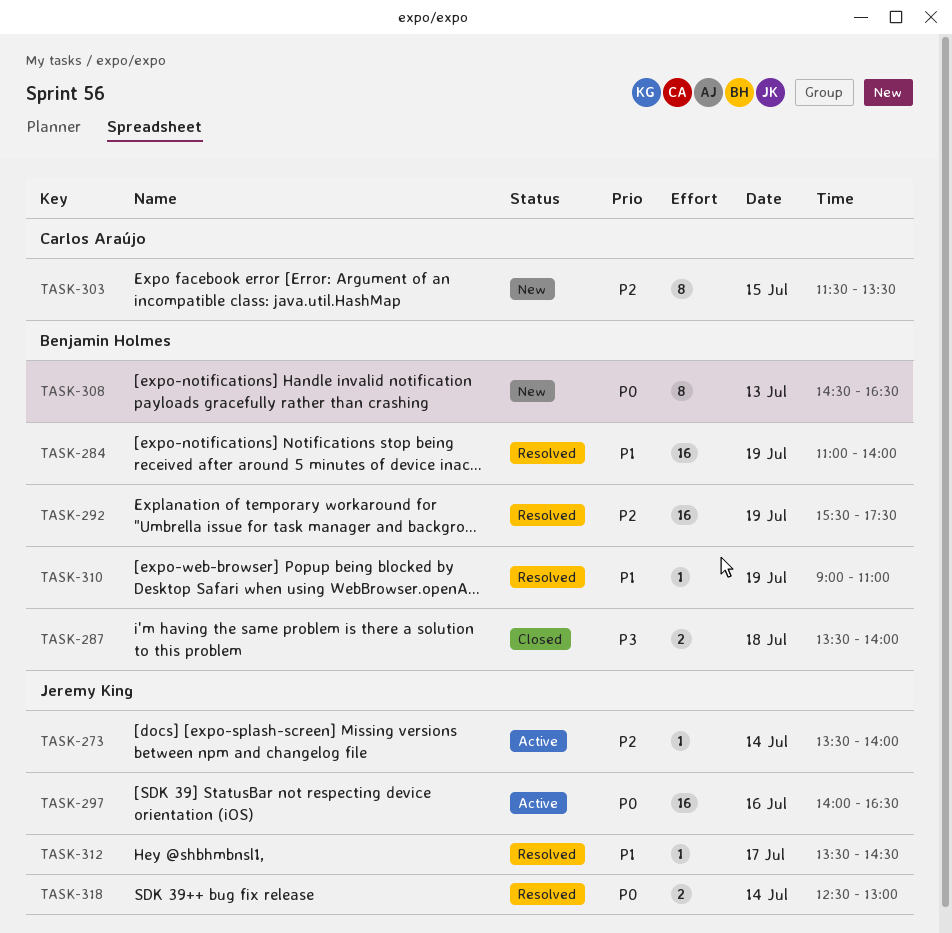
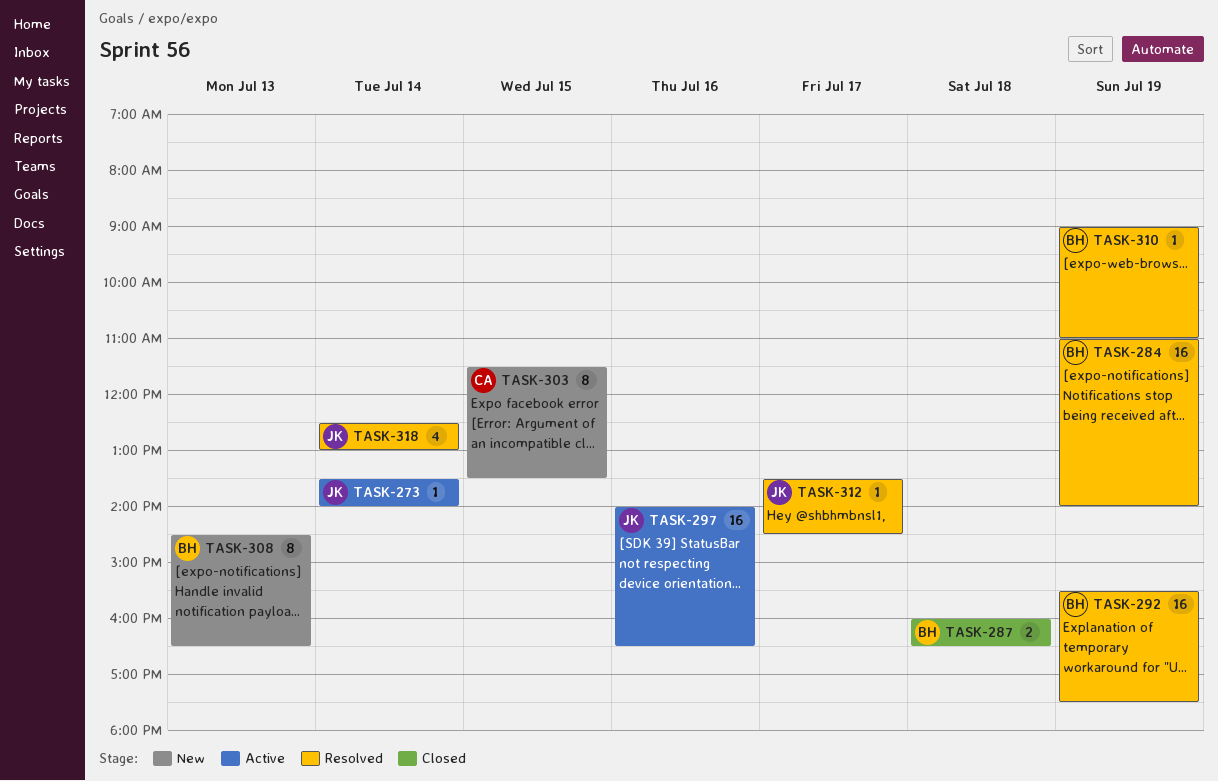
TASK-287, begins: 13:30 -> 16:00
TASK-287, ends: 14:00 -> 16:30
TASK-318, estimate: 2 -> 4

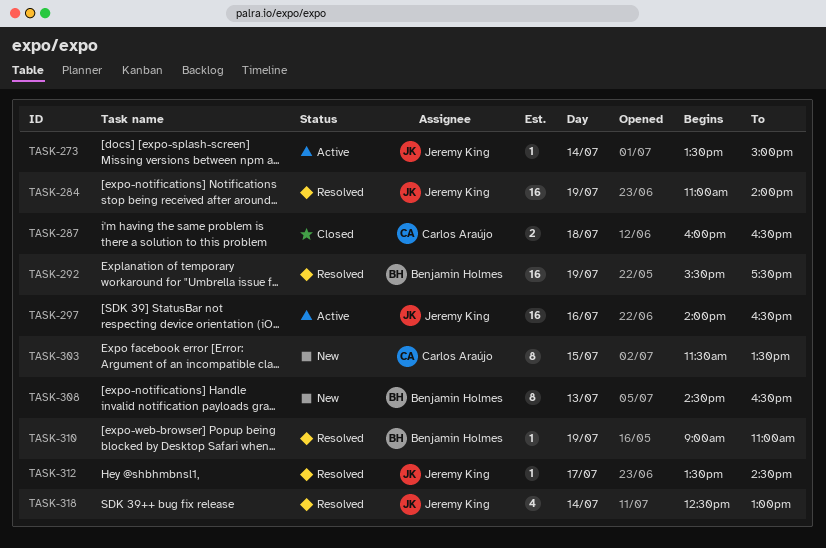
TASK-273, ends: 14:00 -> 15:00
TASK-284, owner: Benjamin Holmes -> Jeremy King
TASK-287, owner: Benjamin Holmes -> Carlos Araújo

